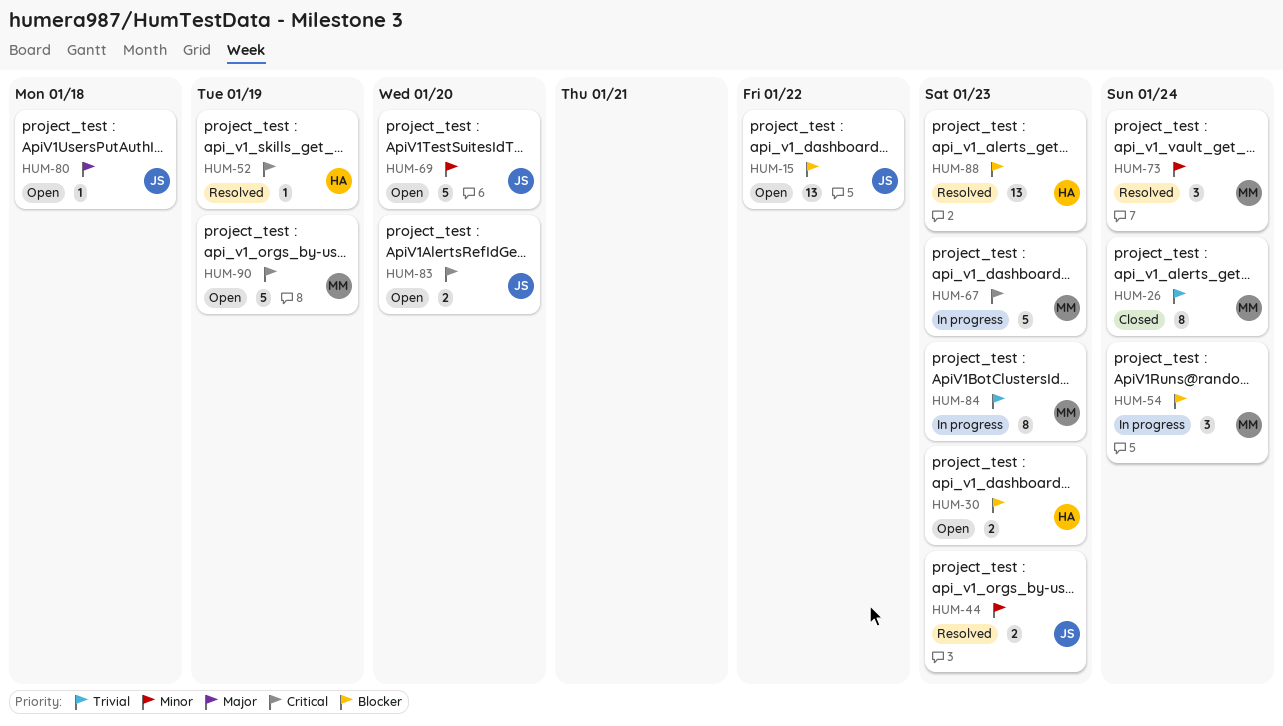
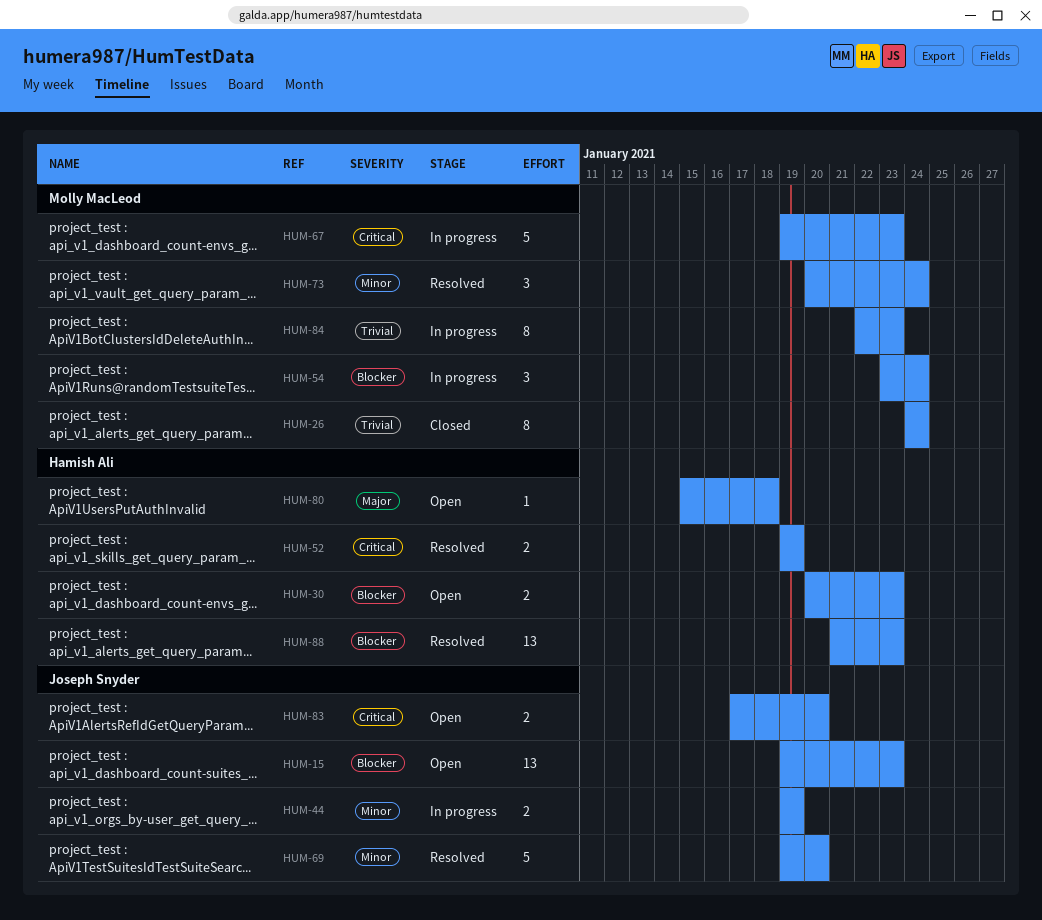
HUM-15, due: Jan 22 -> Jan 23
HUM-44, status: Resolved -> In progress
HUM-44, due: Jan 23 -> Jan 19
HUM-52, estimate: 1 -> 2
HUM-69, status: Open -> Resolved
HUM-80, owner: Joseph Snyder -> Hamish Ali
HUM-90: present -> none

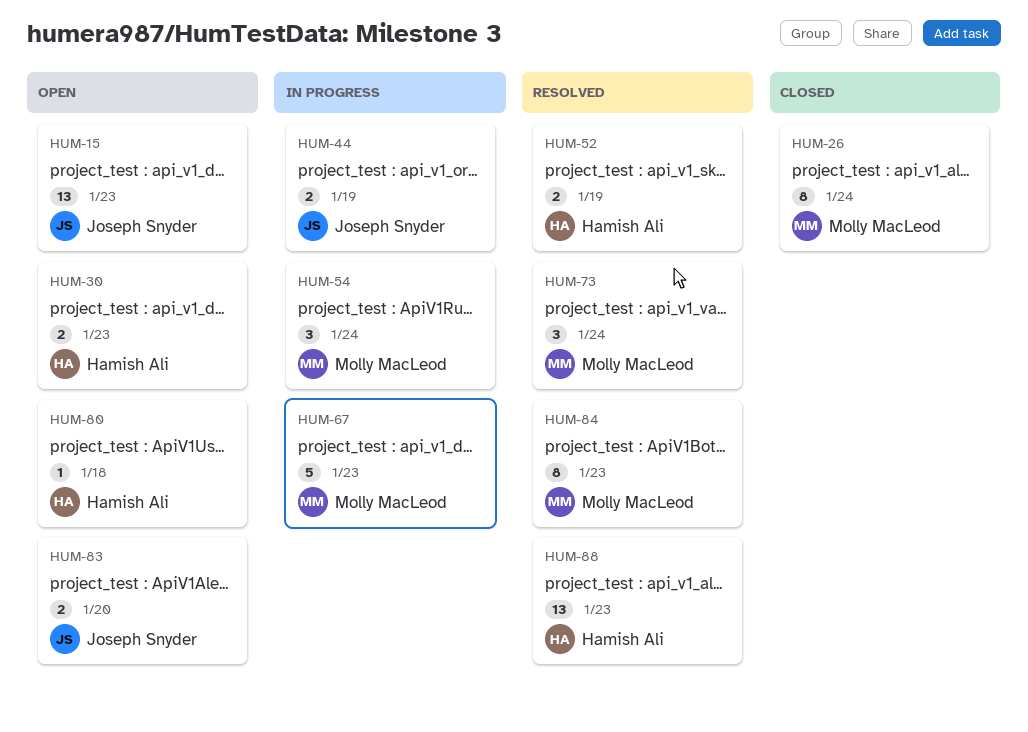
HUM-69: present -> none
HUM-84, status: In progress -> Resolved

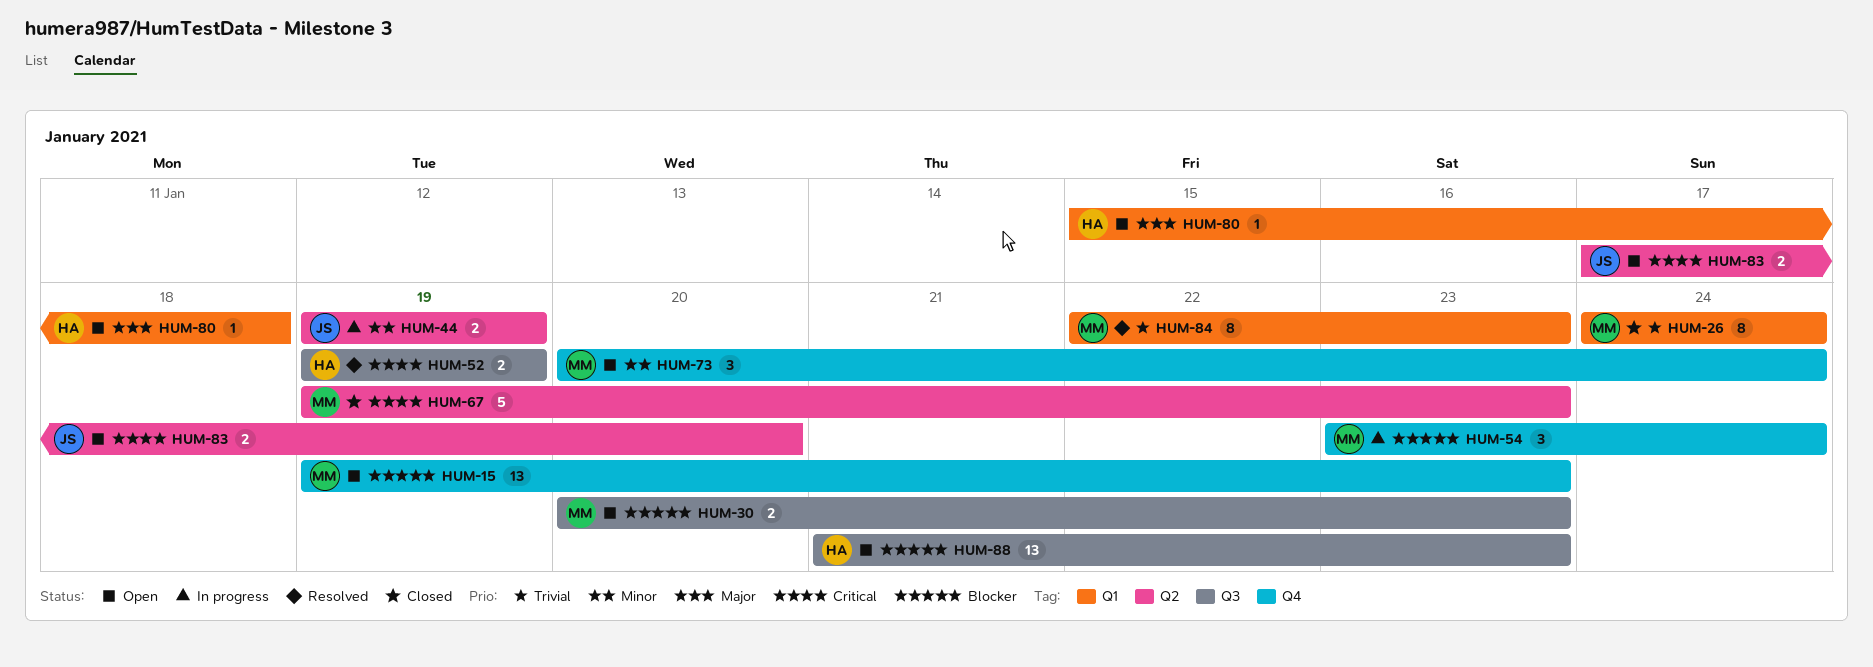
HUM-15, owner: Joseph Snyder -> Molly MacLeod
HUM-30, owner: Hamish Ali -> Molly MacLeod
HUM-67, status: In progress -> Closed
HUM-73, status: Resolved -> Open
HUM-88, status: Resolved -> Open

